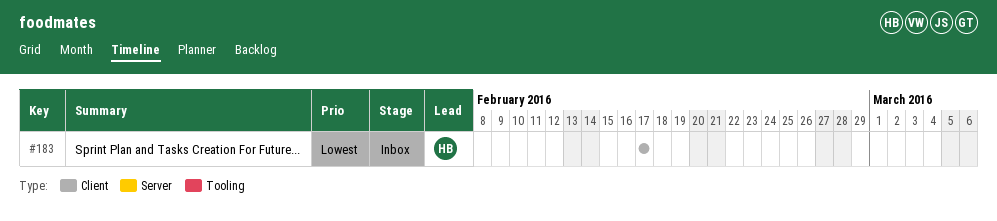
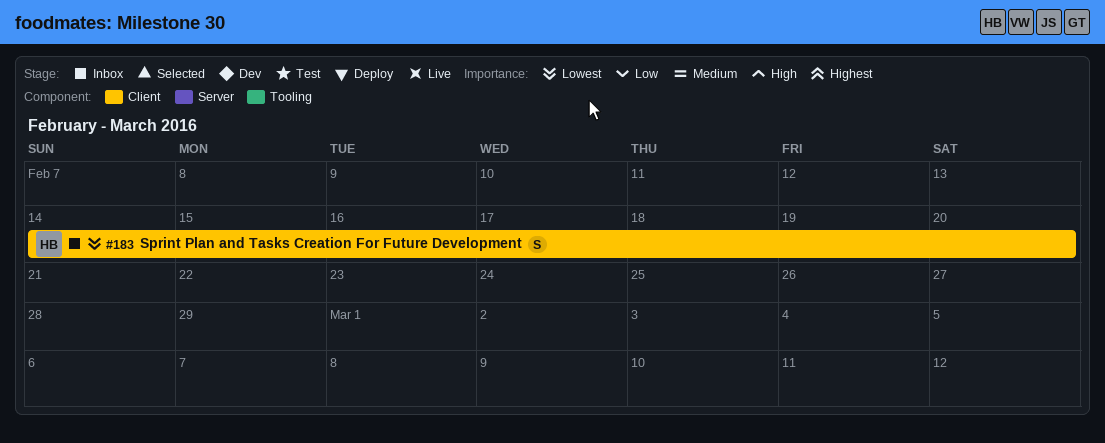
#183, start: Feb 17 -> Feb 14
#183, due: Feb 17 -> Feb 20

